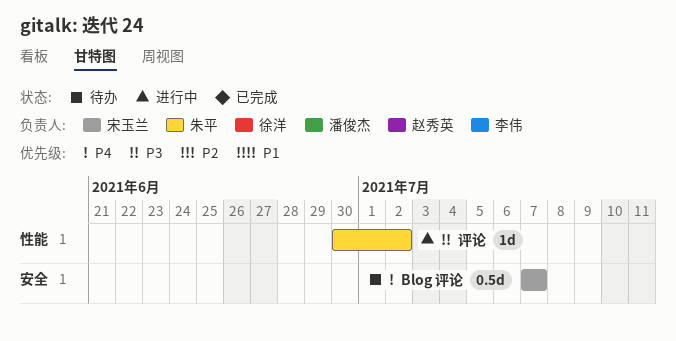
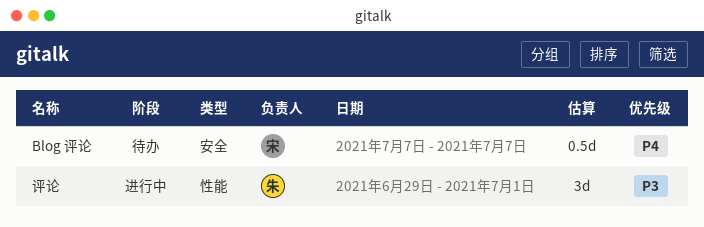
评论, estimate: 1d -> 3d
评论, start: Jun 30 -> Jun 29
评论, due: Jul 2 -> Jul 1

